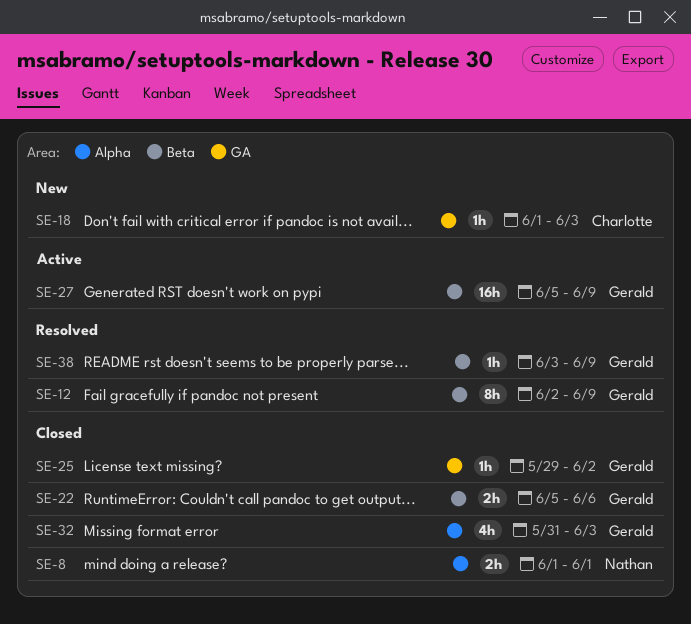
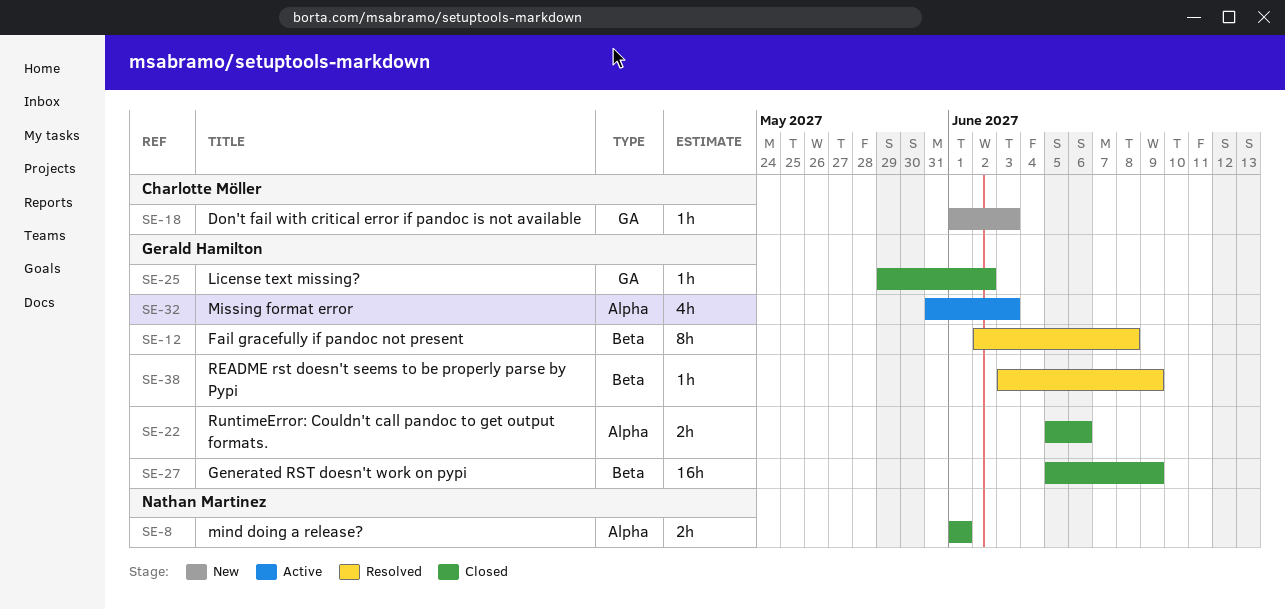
SE-12, due: Jun 9 -> Jun 8
SE-22, label: Beta -> Alpha
SE-27, status: Active -> Closed
SE-32, status: Closed -> Active

